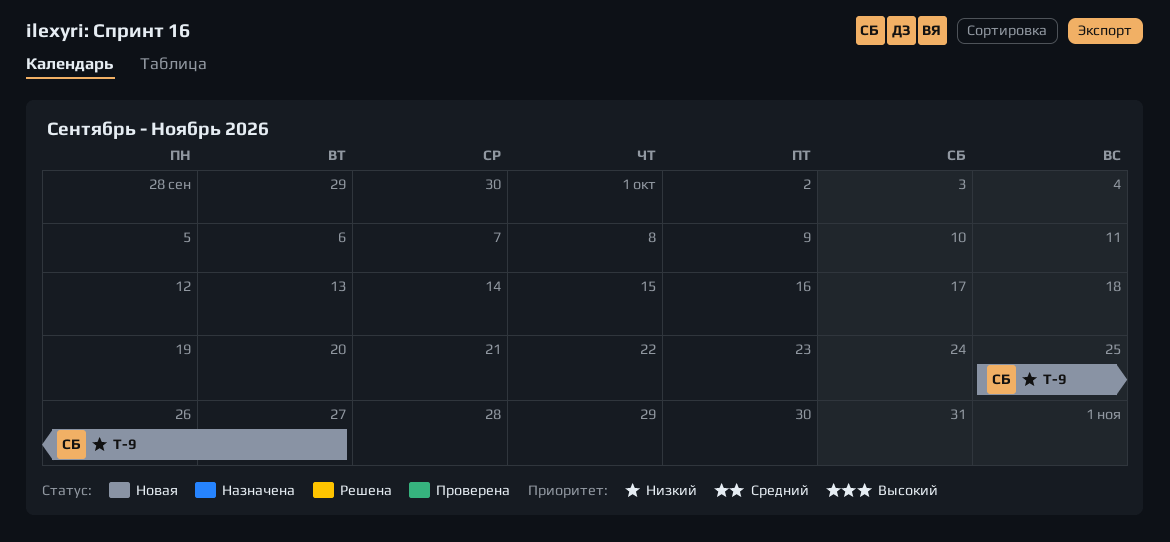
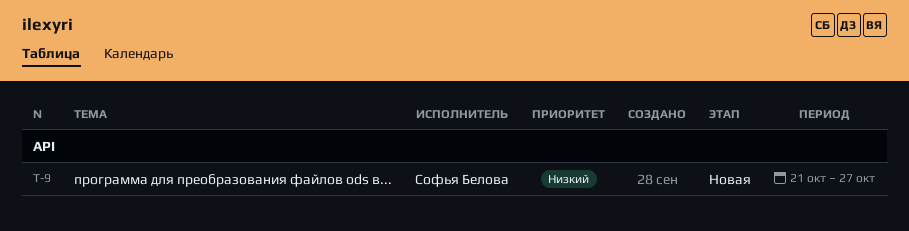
T-9, start: Oct 25 -> Oct 21

